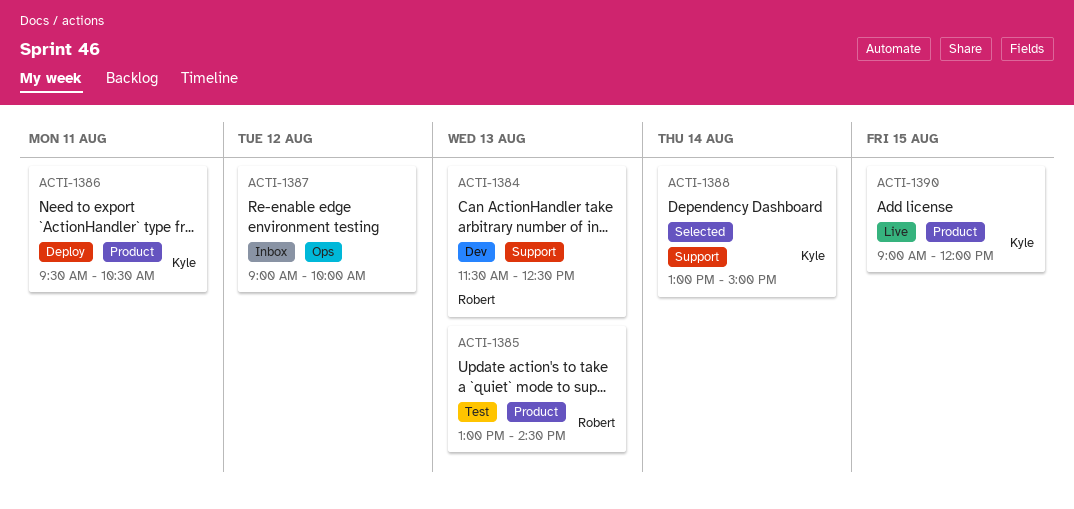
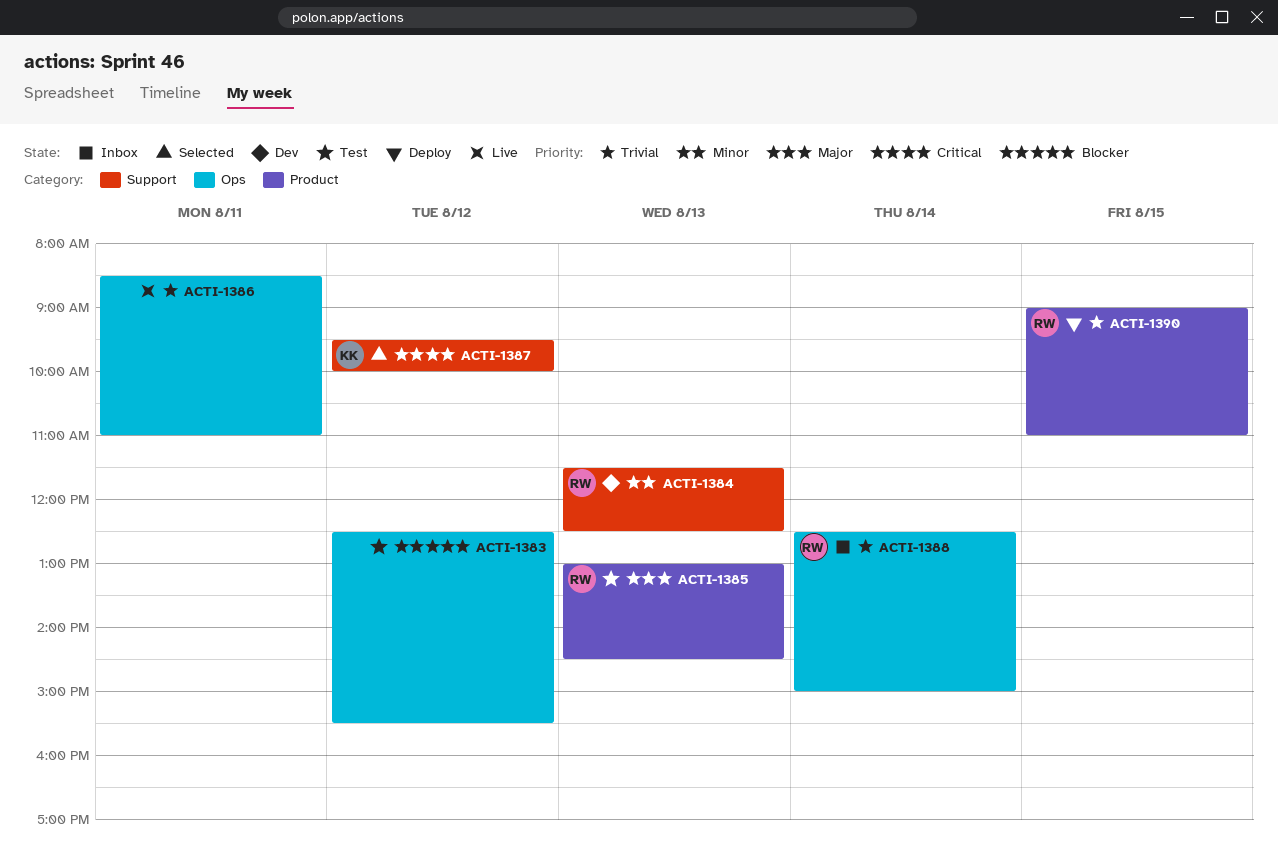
ACTI-1383: none -> present
ACTI-1386, status: Deploy -> Live
ACTI-1386, owner: Kyle -> none
ACTI-1386, label: Product -> Ops
ACTI-1386, begins: 09:30 -> 08:30
ACTI-1386, ends: 10:30 -> 11:00
ACTI-1387, status: Inbox -> Selected
ACTI-1387, owner: none -> Kyle
ACTI-1387, label: Ops -> Support
ACTI-1387, begins: 09:00 -> 09:30
ACTI-1388, status: Selected -> Inbox
ACTI-1388, owner: Kyle -> Robert
ACTI-1388, label: Support -> Ops
ACTI-1388, begins: 13:00 -> 12:30
ACTI-1390, status: Live -> Deploy
ACTI-1390, owner: Kyle -> Robert
ACTI-1390, ends: 12:00 -> 11:00

